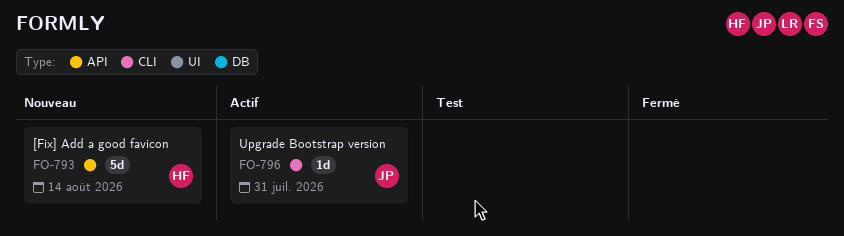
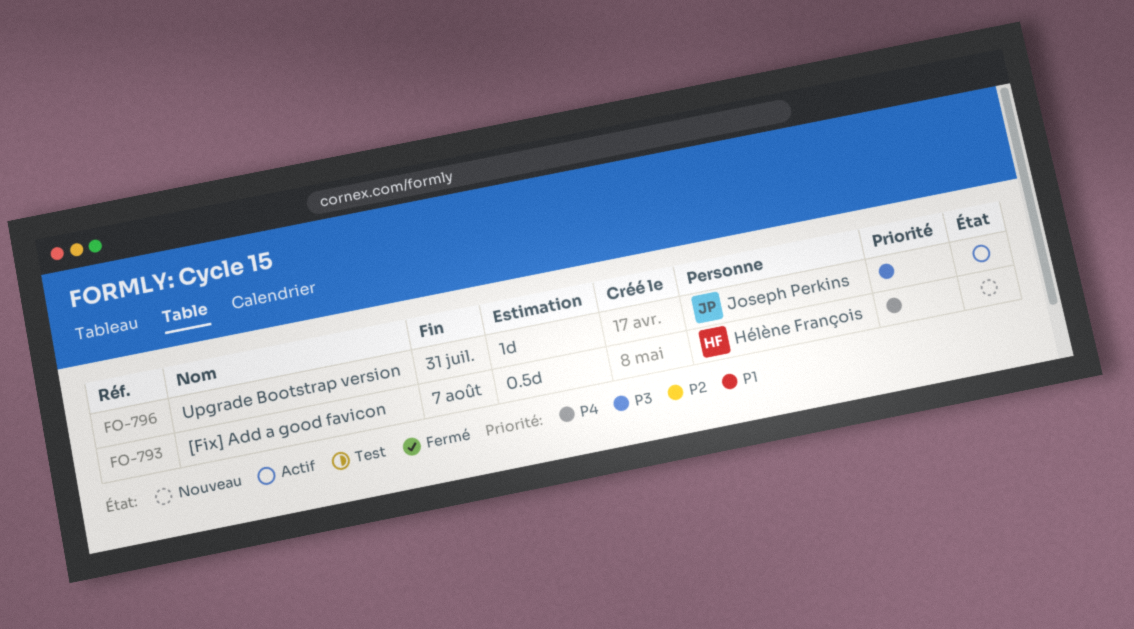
FO-793, estimate: 5d -> 0.5d
FO-793, due: Aug 14 -> Aug 7

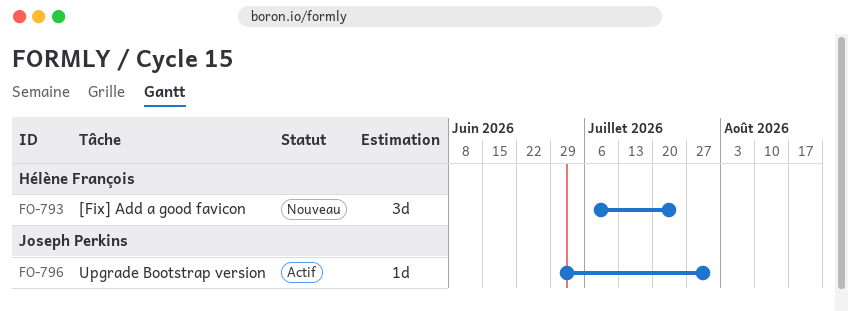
FO-793, estimate: 0.5d -> 3d
FO-793, due: Aug 7 -> Jul 24

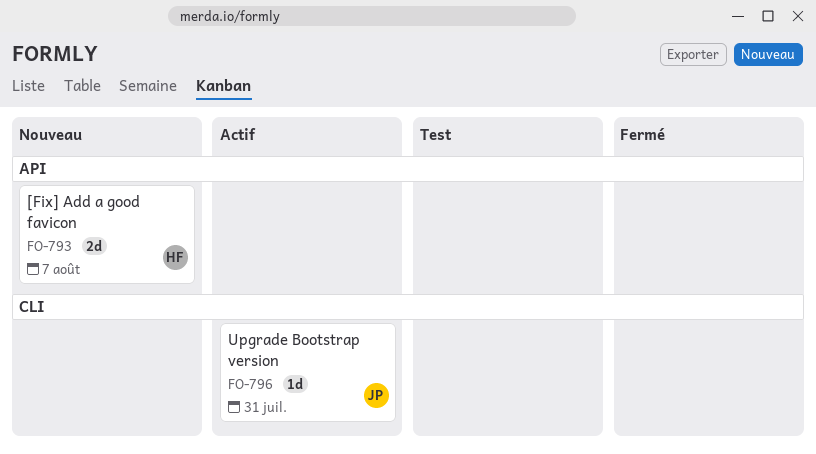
FO-793, estimate: 3d -> 2d
FO-793, due: Jul 24 -> Aug 7

